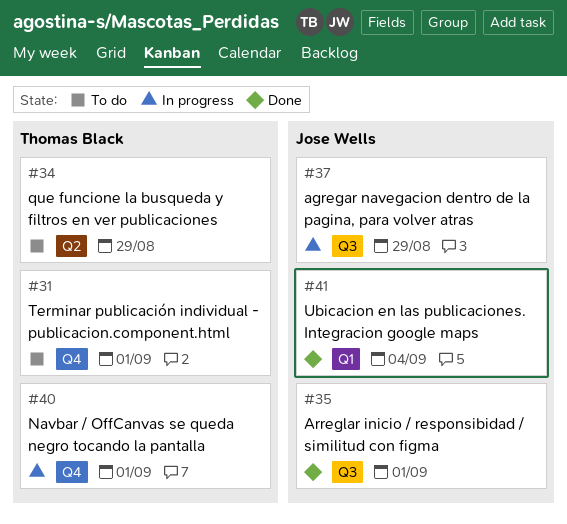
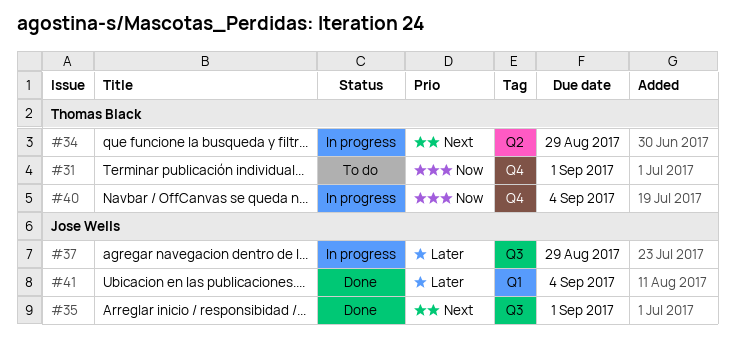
#34, status: To do -> In progress
#40, due: Sep 1 -> Sep 4

